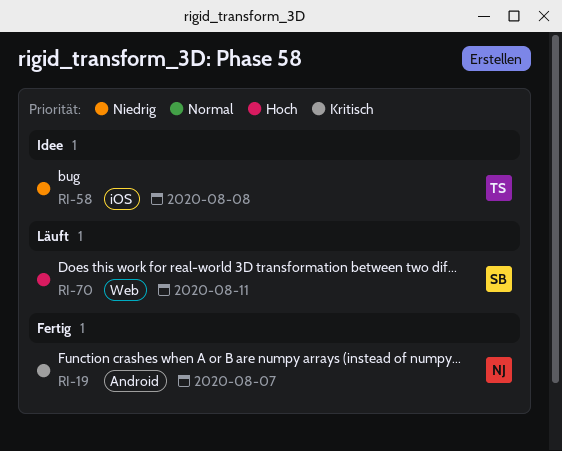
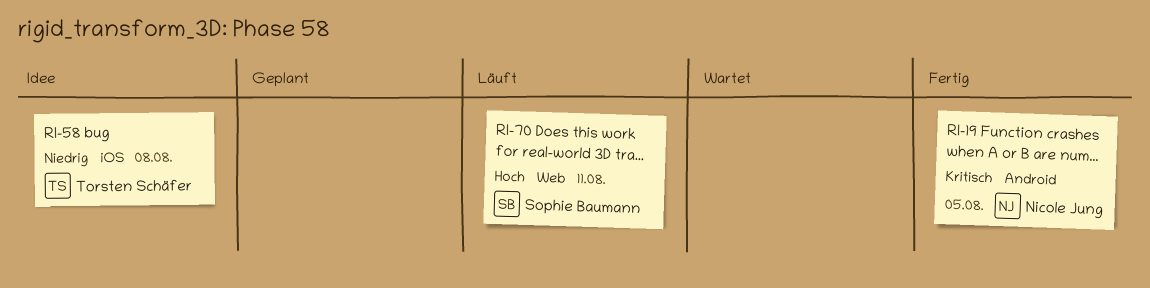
RI-19, due: Aug 7 -> Aug 5

